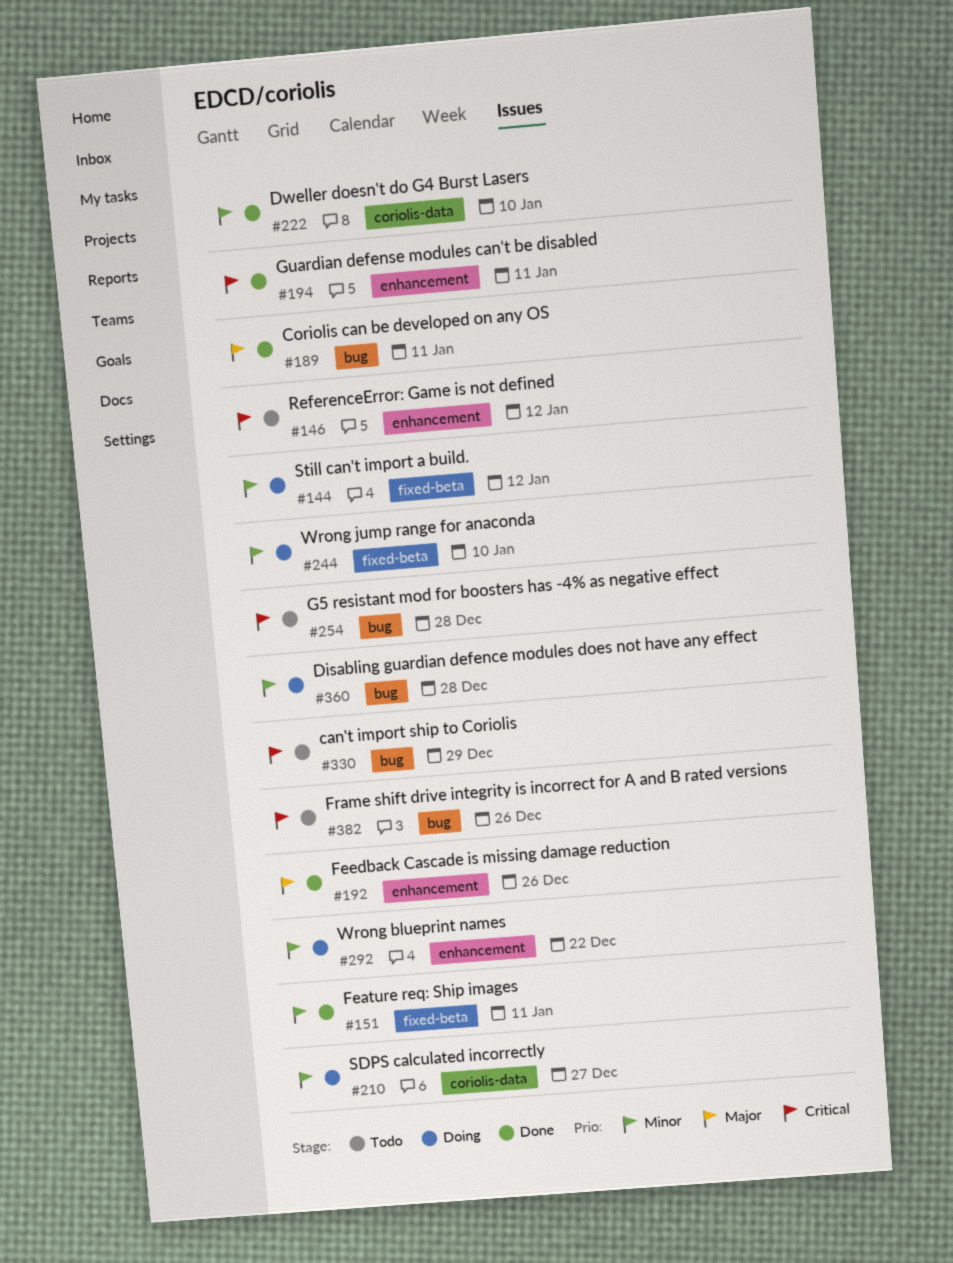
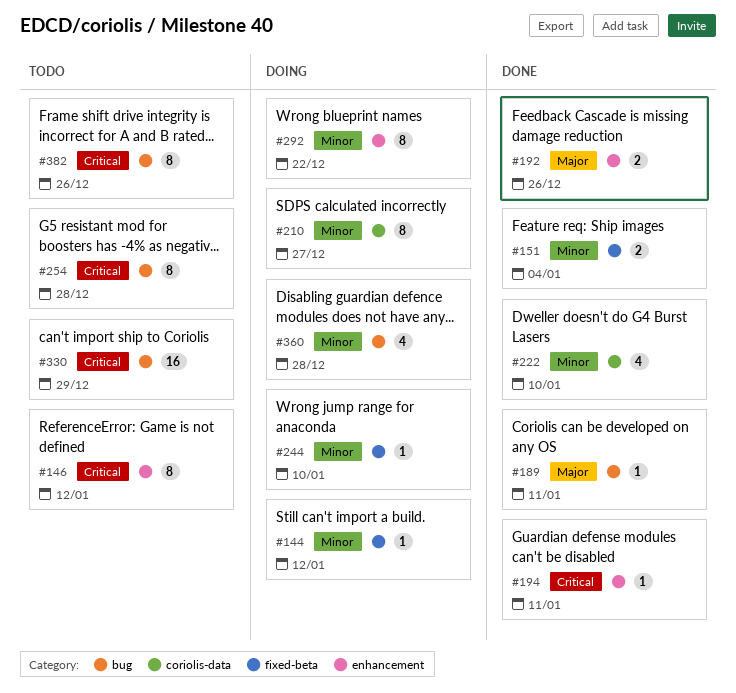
#151, due: Jan 11 -> Jan 4

